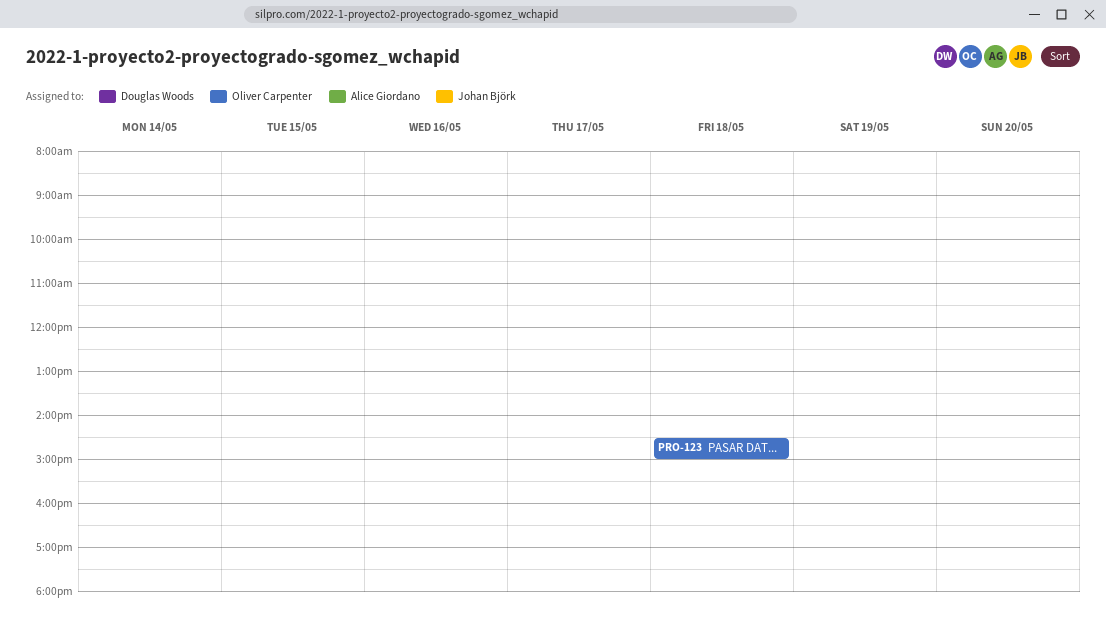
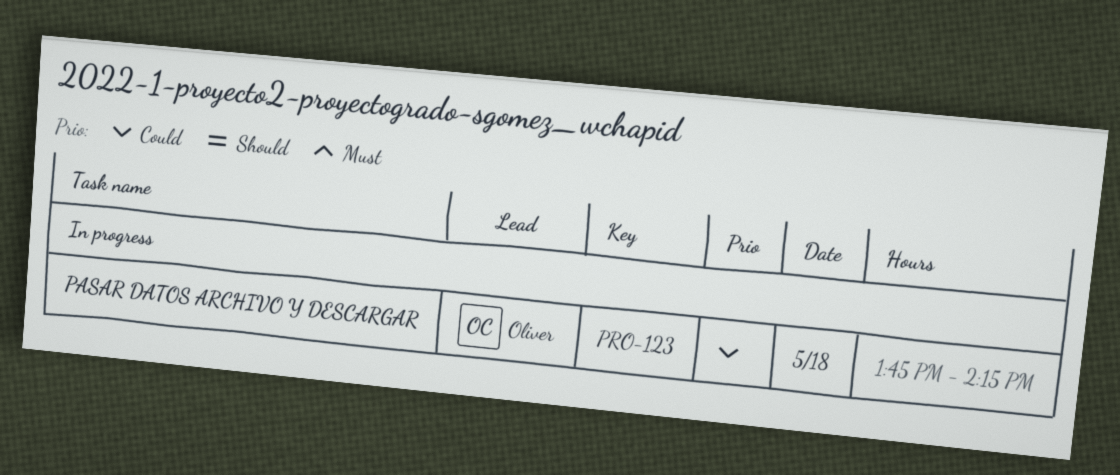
PRO-123, begins: 14:30 -> 13:45
PRO-123, ends: 15:00 -> 14:15

